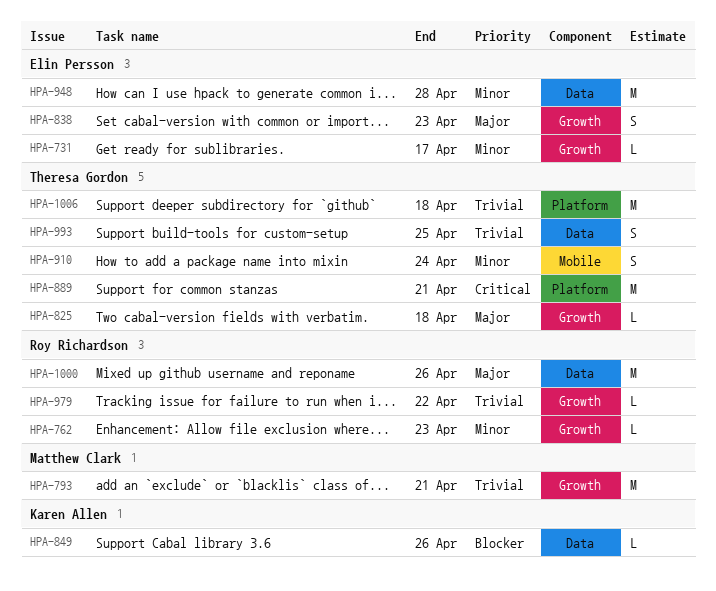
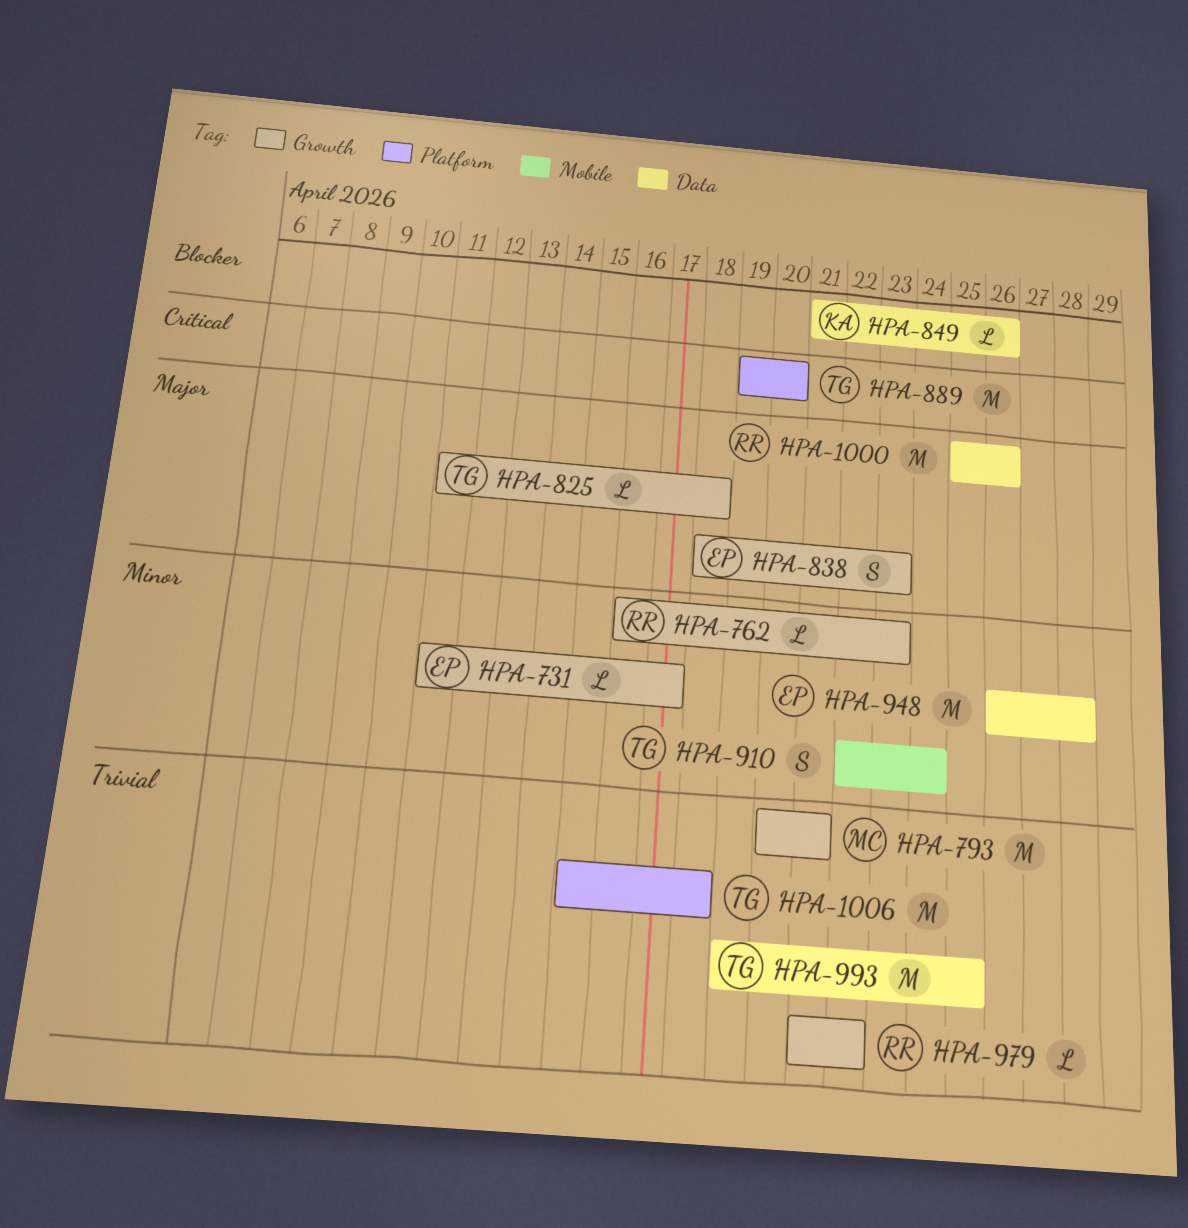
HPA-889, due: Apr 21 -> Apr 20
HPA-993, estimate: S -> M

